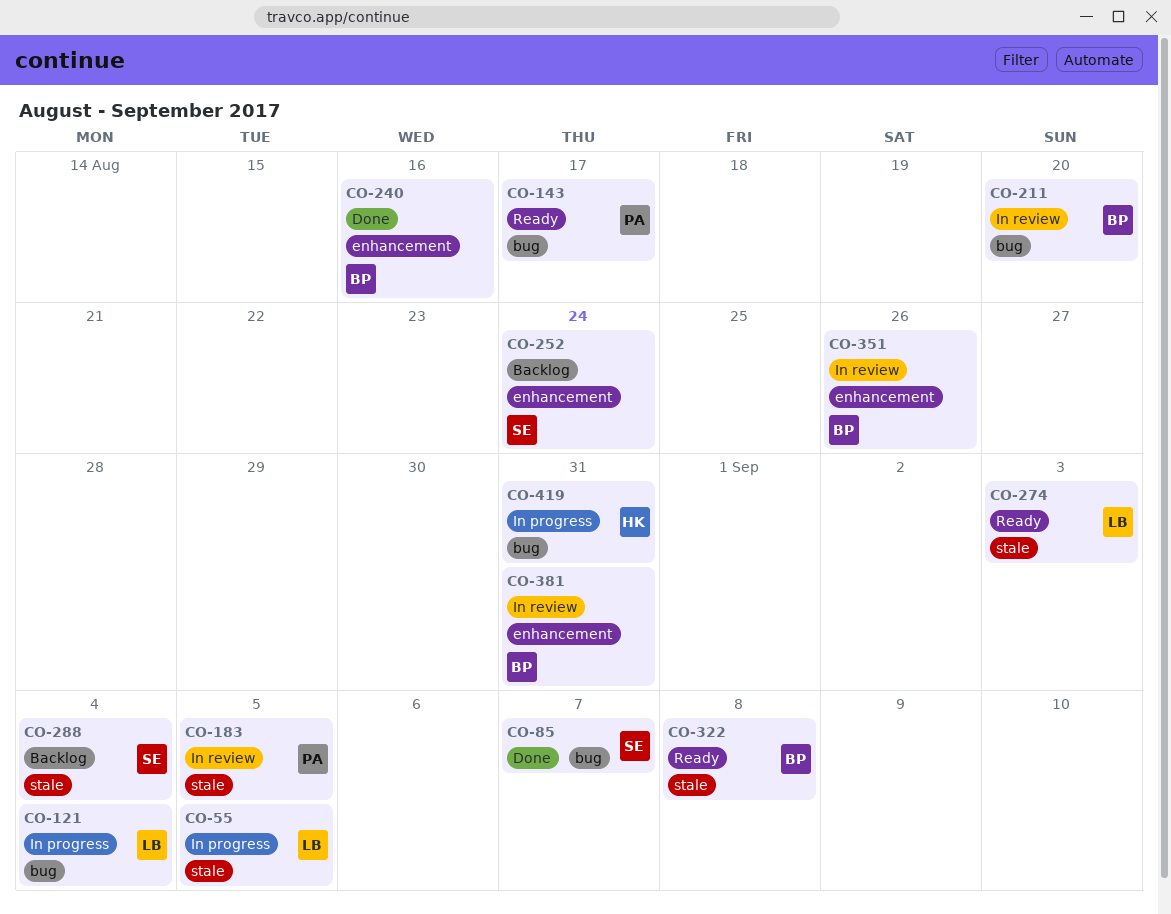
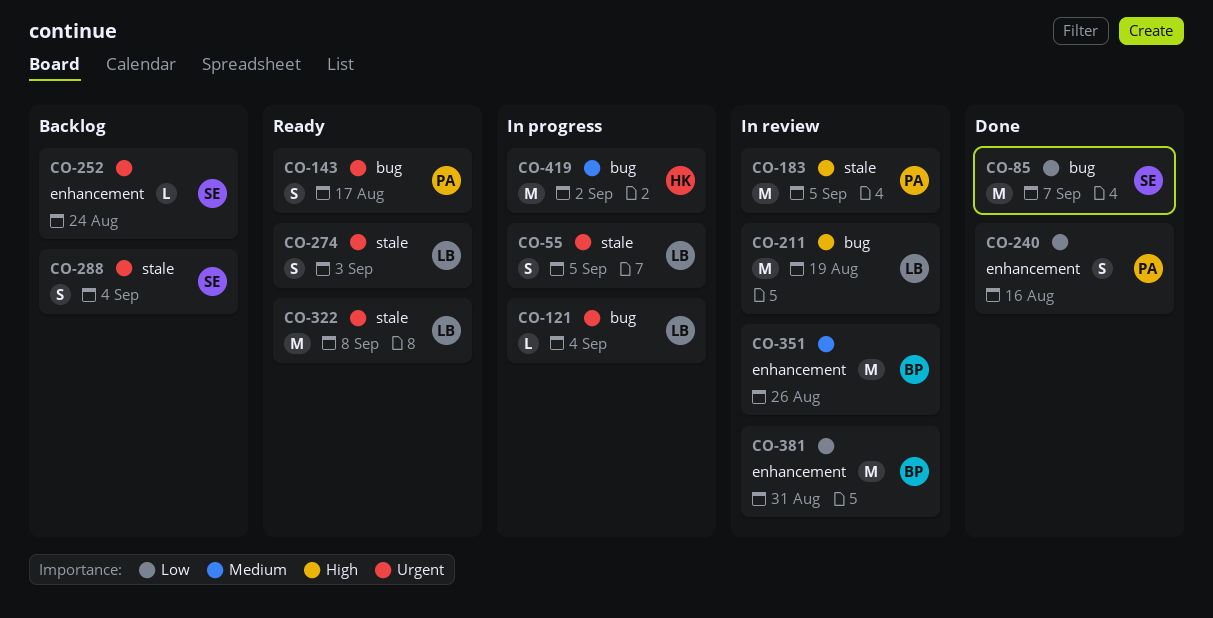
CO-211, owner: BP -> LB
CO-211, due: Aug 20 -> Aug 19
CO-240, owner: BP -> PA
CO-322, owner: BP -> LB
CO-419, due: Aug 31 -> Sep 2

